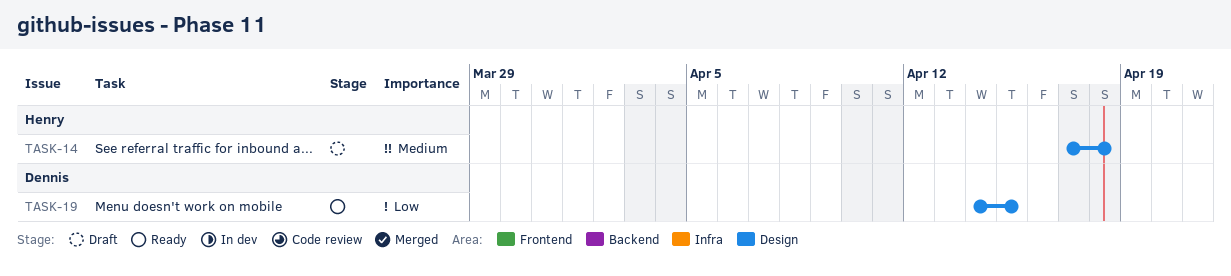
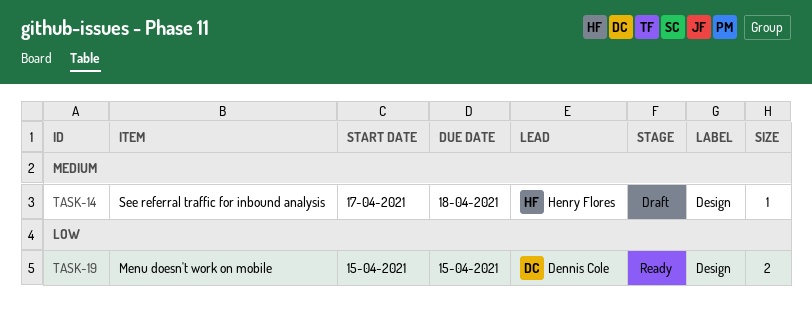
TASK-19, start: Apr 14 -> Apr 15

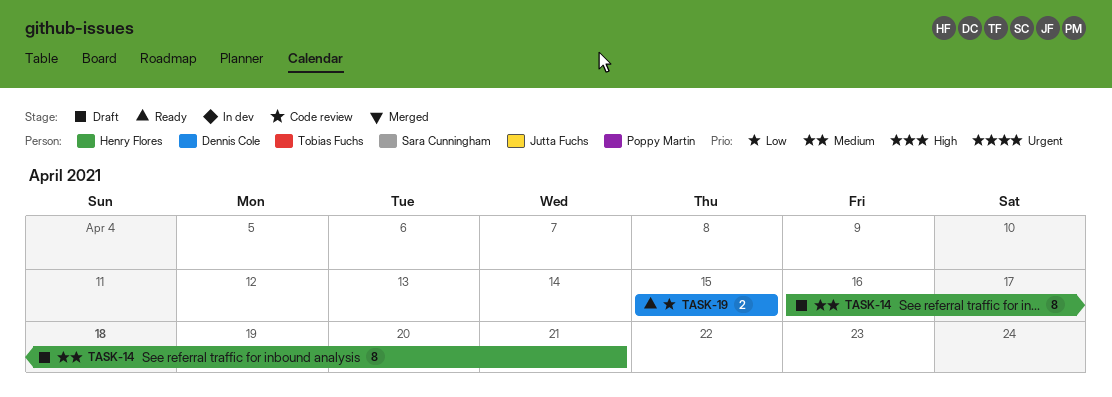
TASK-14, estimate: 1 -> 8
TASK-14, start: Apr 17 -> Apr 16
TASK-14, due: Apr 18 -> Apr 21

